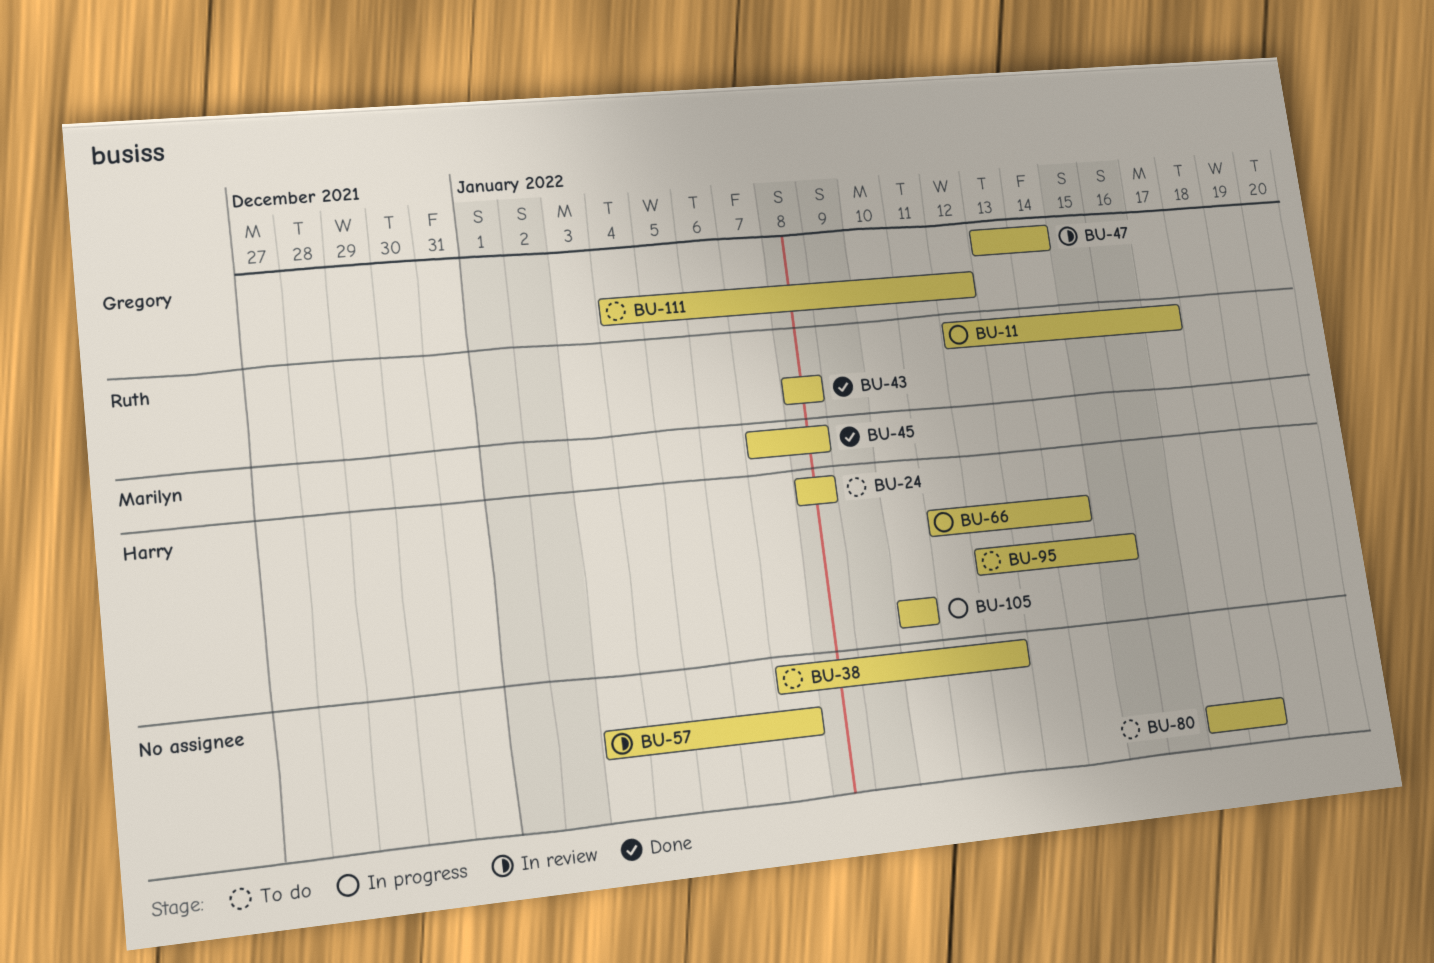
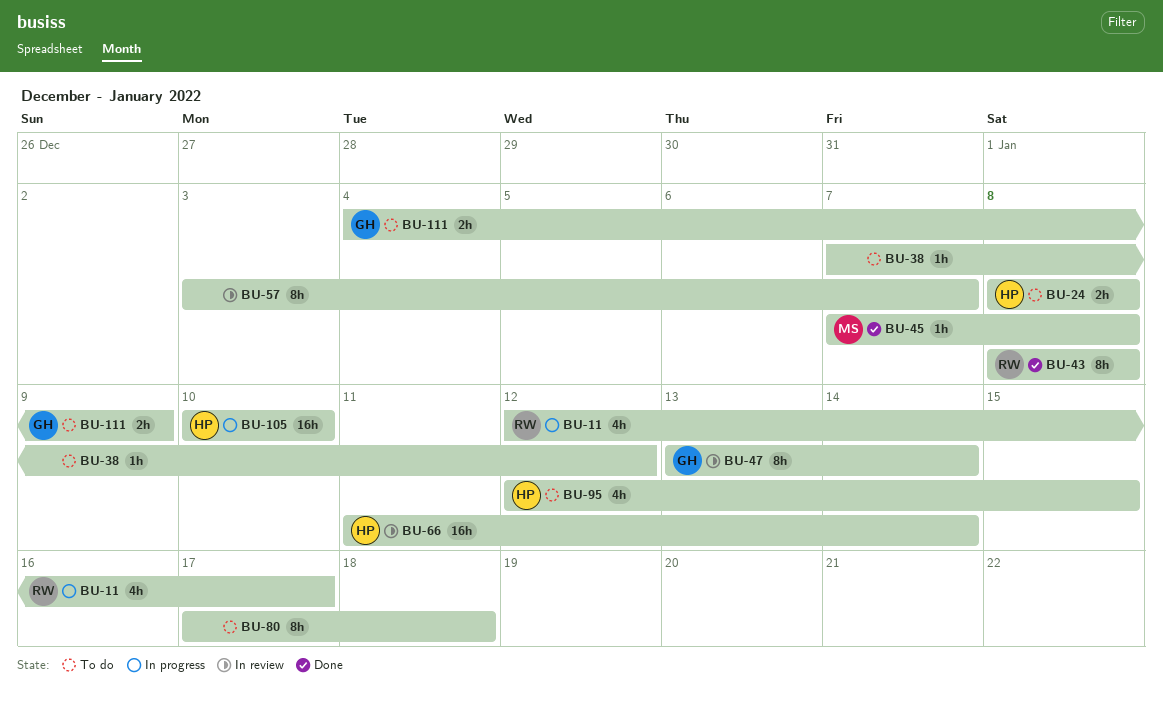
BU-66, status: In progress -> In review
BU-111, due: Jan 12 -> Jan 9

